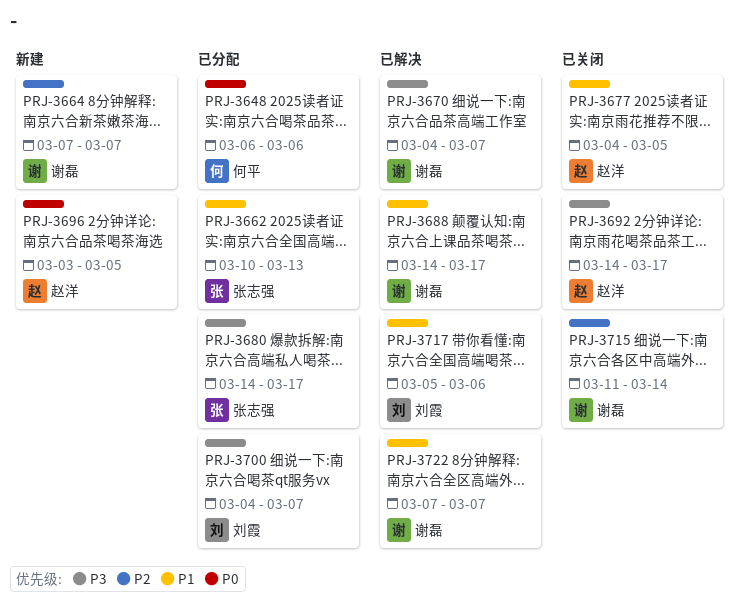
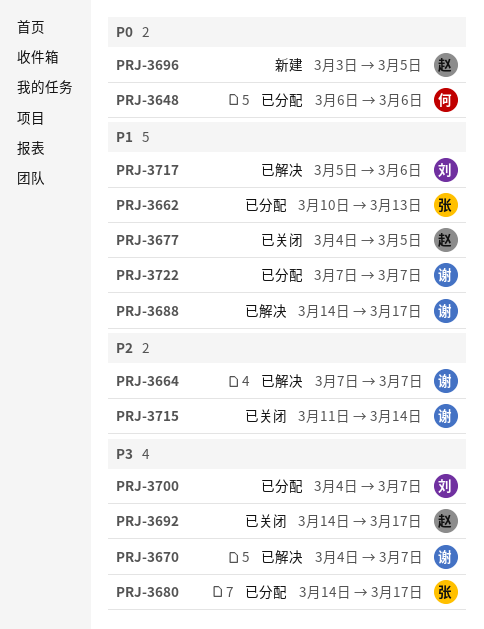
PRJ-3664, status: 新建 -> 已解决
PRJ-3722, status: 已解决 -> 已分配

